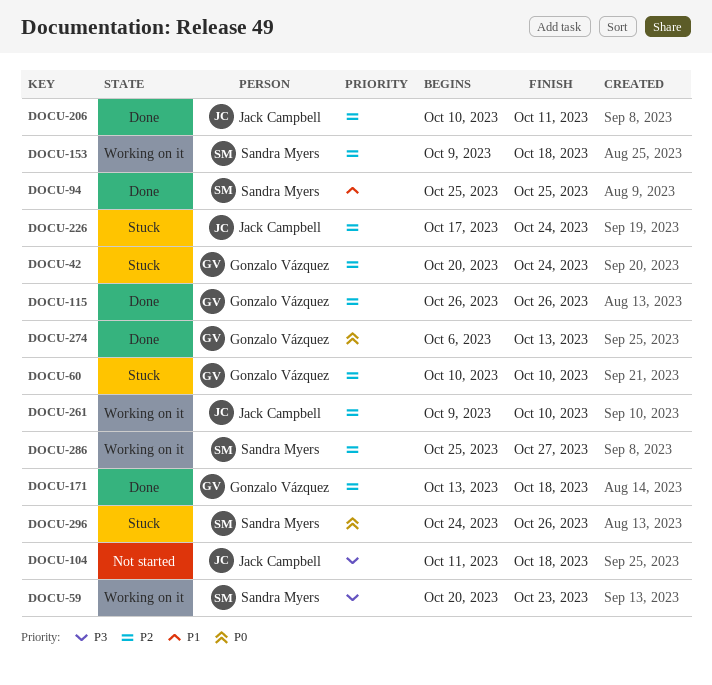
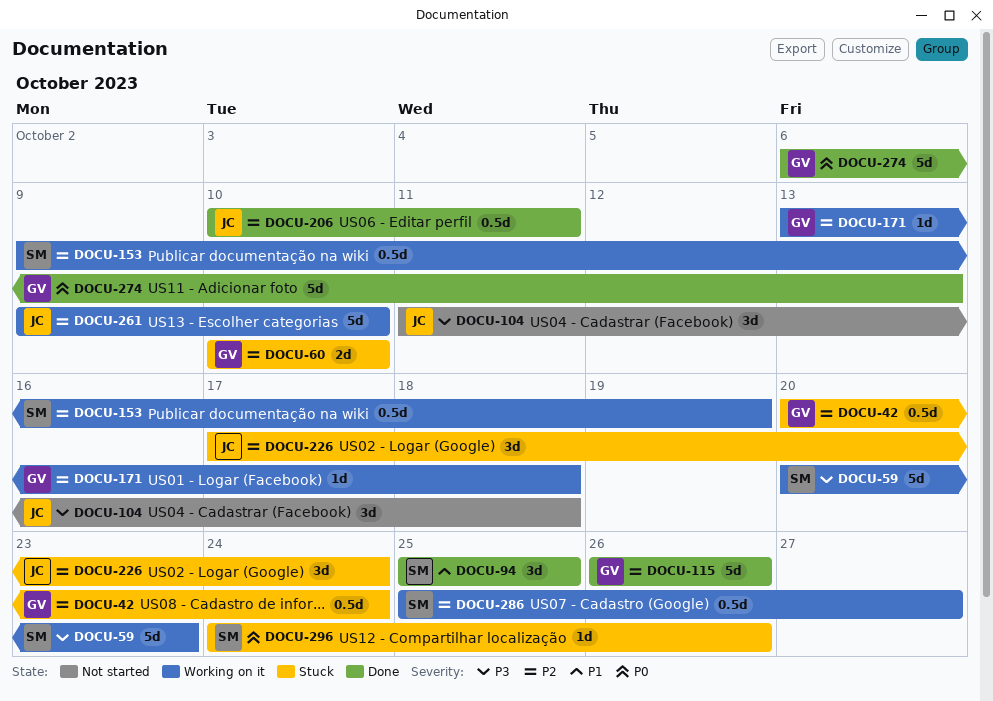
DOCU-153, due: Oct 18 -> Oct 19
DOCU-171, status: Done -> Working on it

